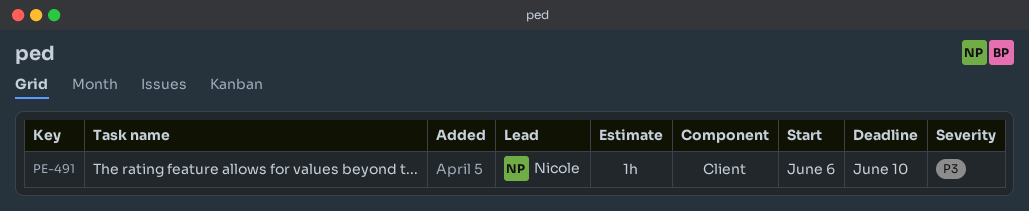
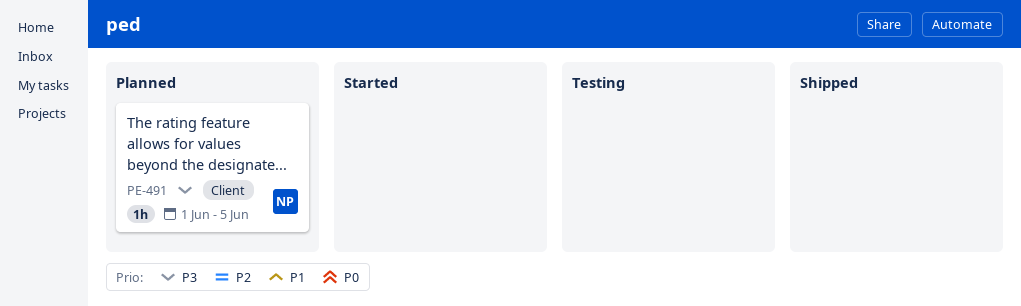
PE-491, start: Jun 6 -> Jun 1
PE-491, due: Jun 10 -> Jun 5

